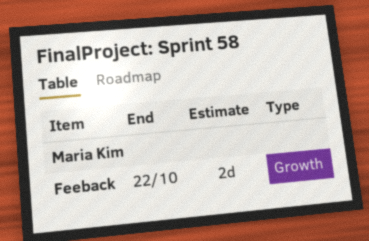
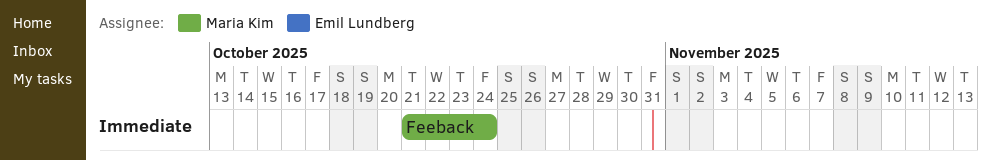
Feeback, due: Oct 22 -> Oct 24

